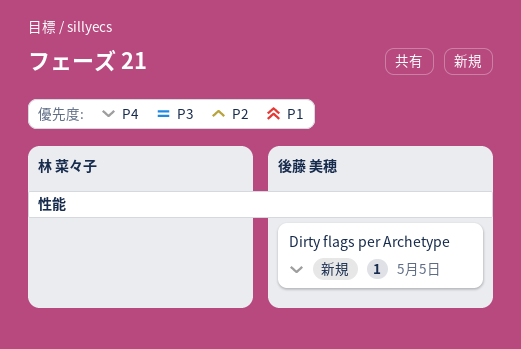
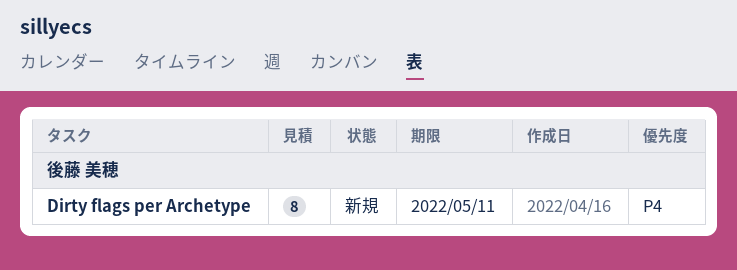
Dirty flags per Archetype, estimate: 1 -> 8
Dirty flags per Archetype, due: May 5 -> May 11

